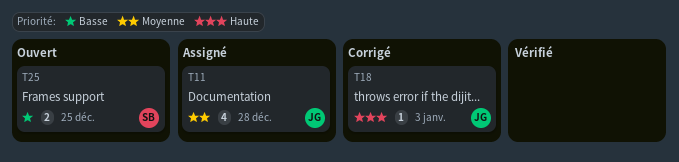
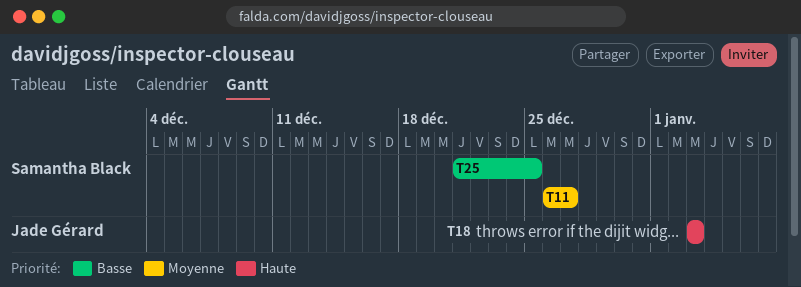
T11, owner: Jade Gérard -> Samantha Black
T11, due: Dec 28 -> Dec 27

